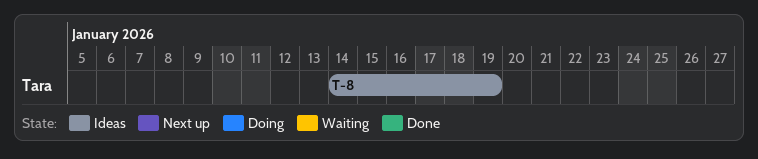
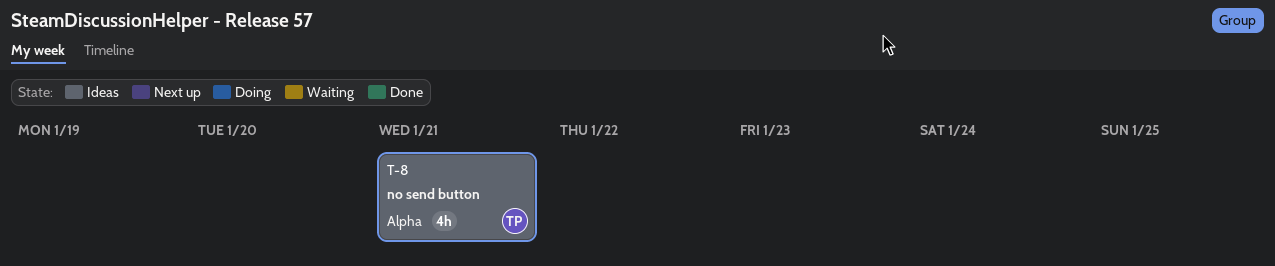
T-8, due: Jan 19 -> Jan 21

